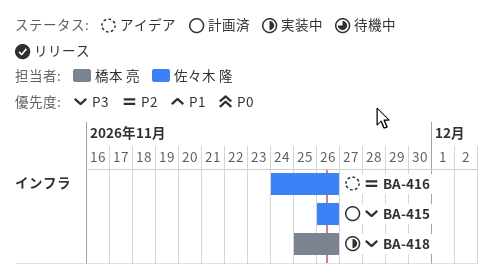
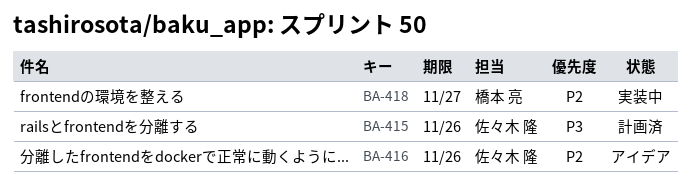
BA-418, priority: P3 -> P2
BA-418, due: Nov 26 -> Nov 27

